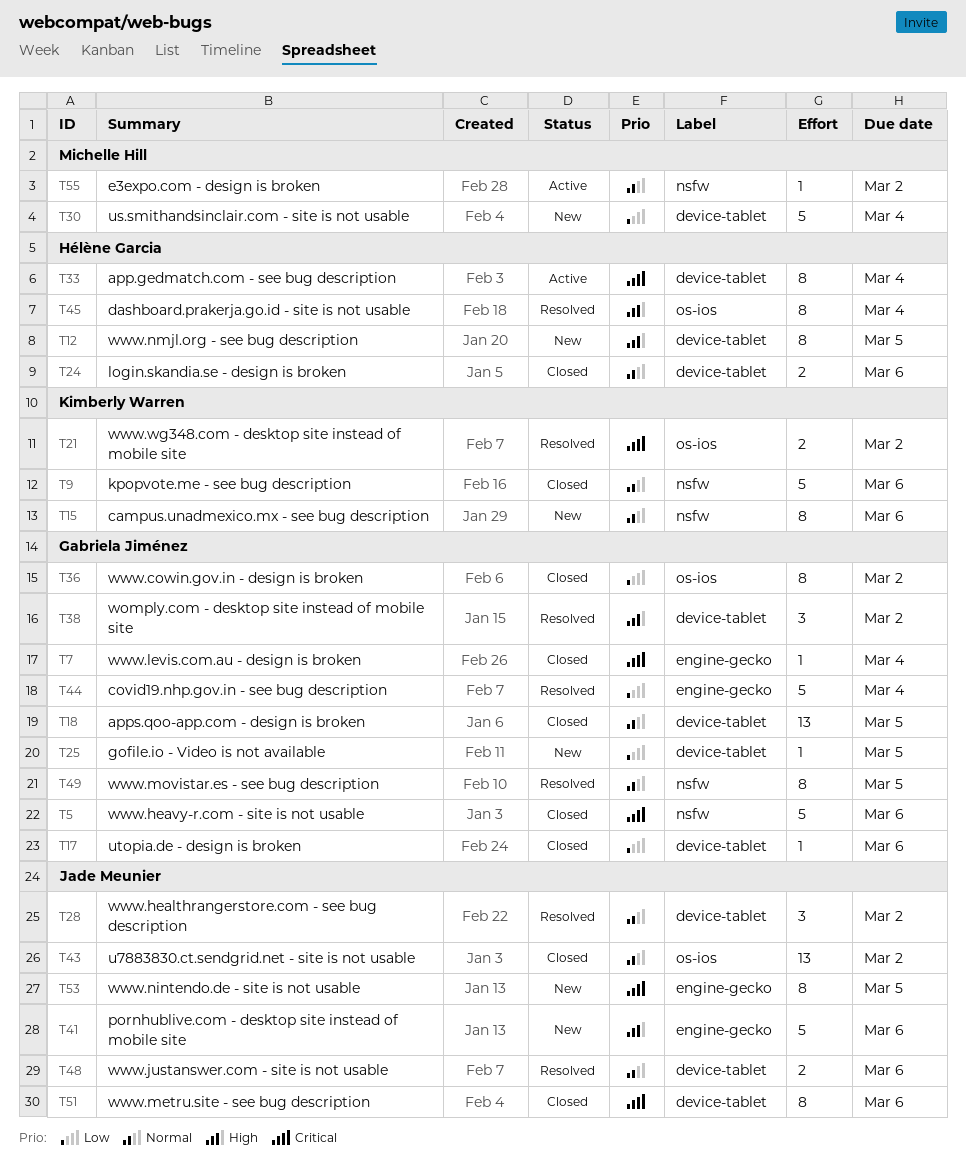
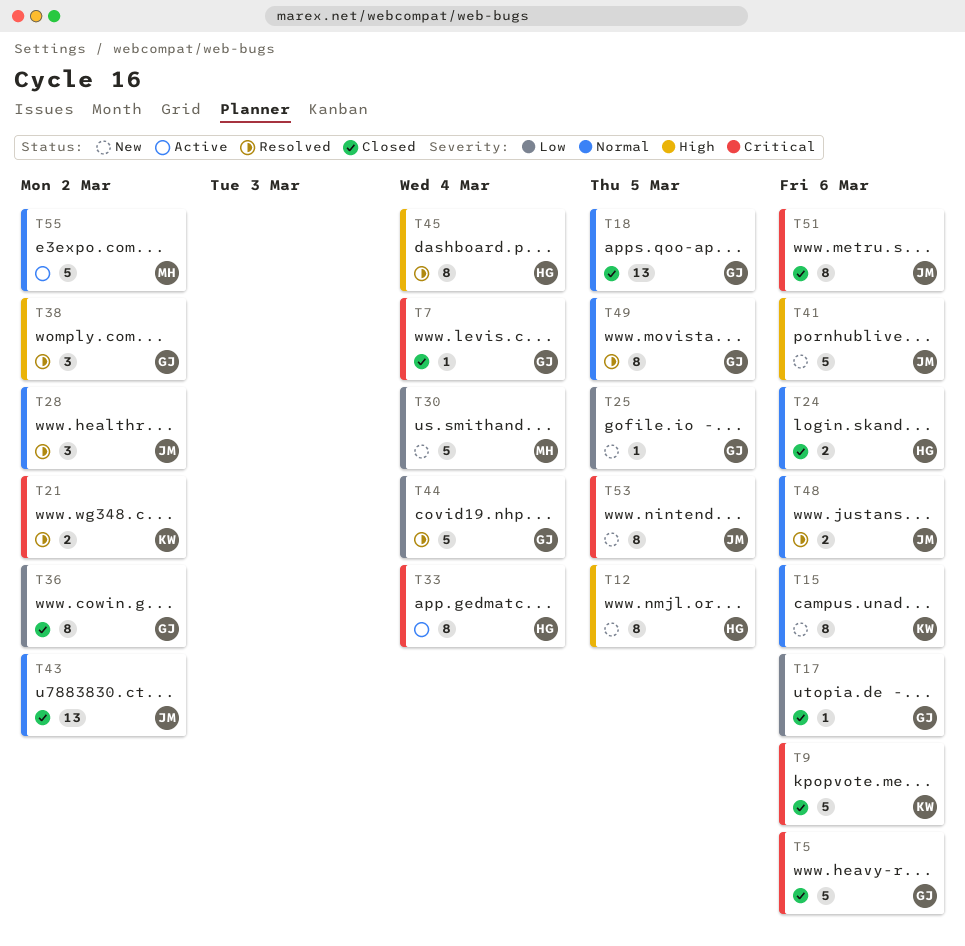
T9, priority: Normal -> Critical
T55, estimate: 1 -> 5

